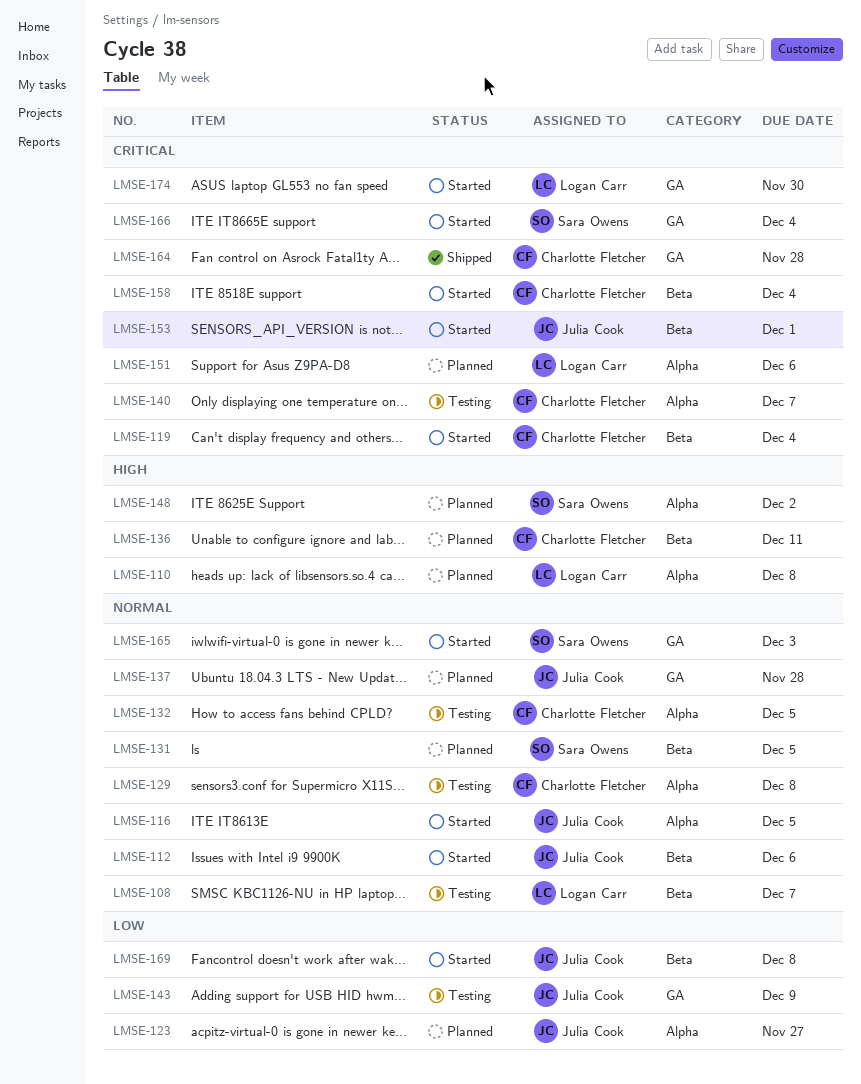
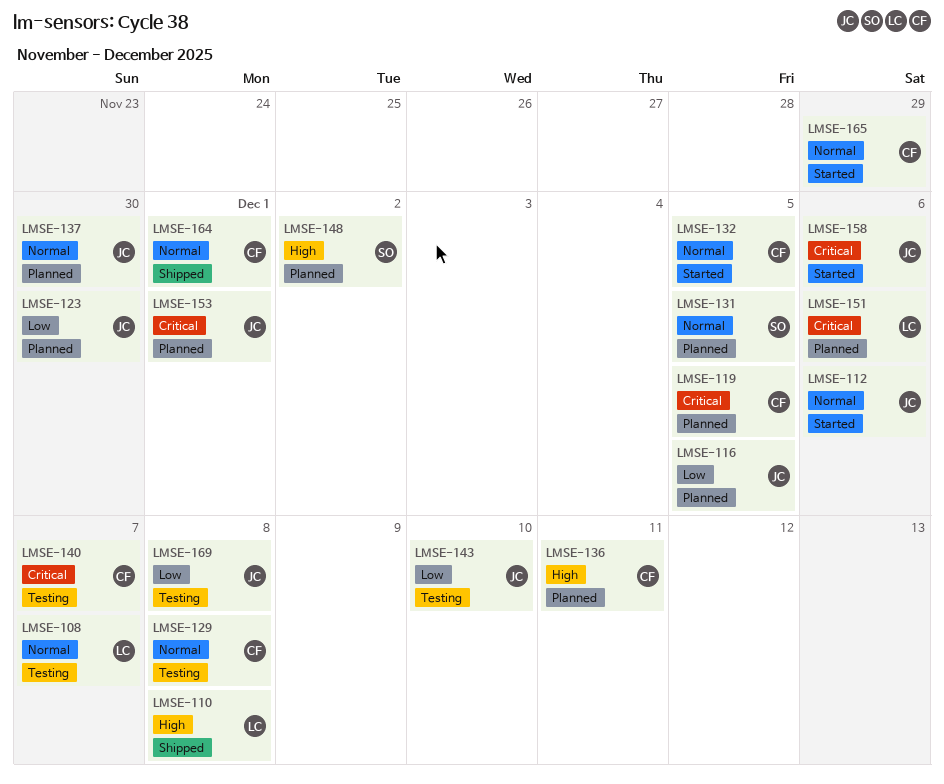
LMSE-110, status: Planned -> Shipped
LMSE-116, status: Started -> Planned
LMSE-116, priority: Normal -> Low
LMSE-119, status: Started -> Planned
LMSE-119, due: Dec 4 -> Dec 5
LMSE-123, due: Nov 27 -> Nov 30
LMSE-132, status: Testing -> Started
LMSE-137, due: Nov 28 -> Nov 30
LMSE-143, due: Dec 9 -> Dec 10
LMSE-153, status: Started -> Planned
LMSE-158, owner: Charlotte Fletcher -> Julia Cook
LMSE-158, due: Dec 4 -> Dec 6
LMSE-164, priority: Critical -> Normal
LMSE-164, due: Nov 28 -> Dec 1
LMSE-165, owner: Sara Owens -> Charlotte Fletcher
LMSE-165, due: Dec 3 -> Nov 29
LMSE-166: present -> none
LMSE-169, status: Started -> Testing
LMSE-174: present -> none

